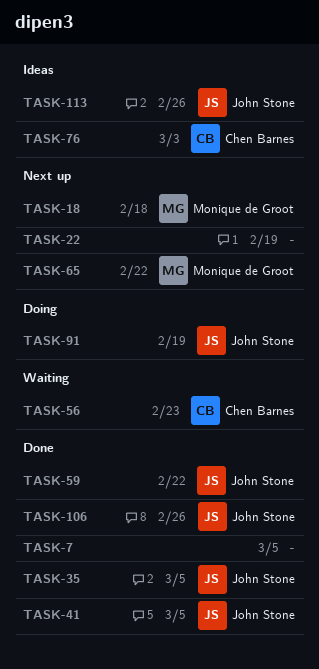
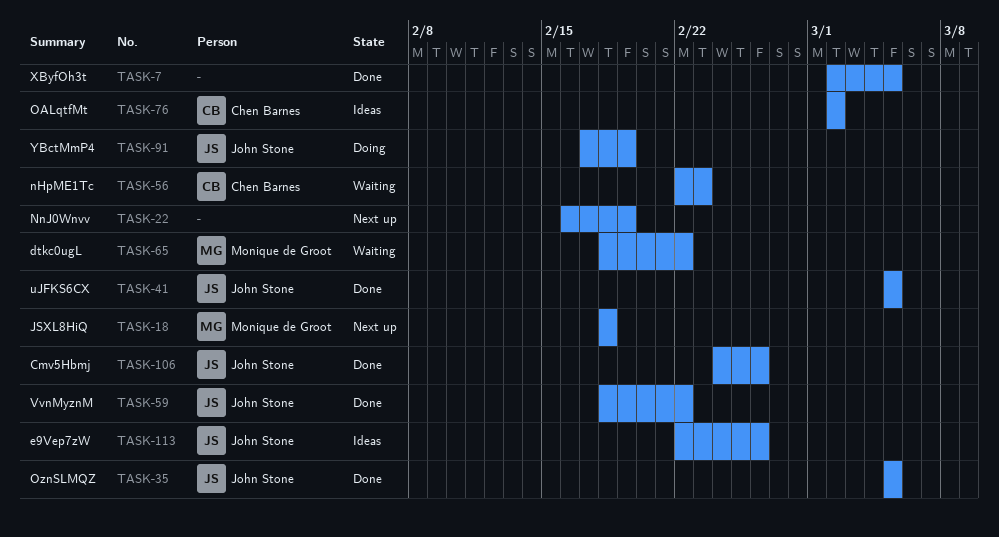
TASK-65, status: Next up -> Waiting
TASK-76, due: Mar 3 -> Mar 2

